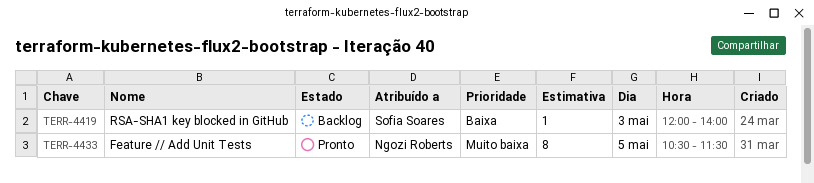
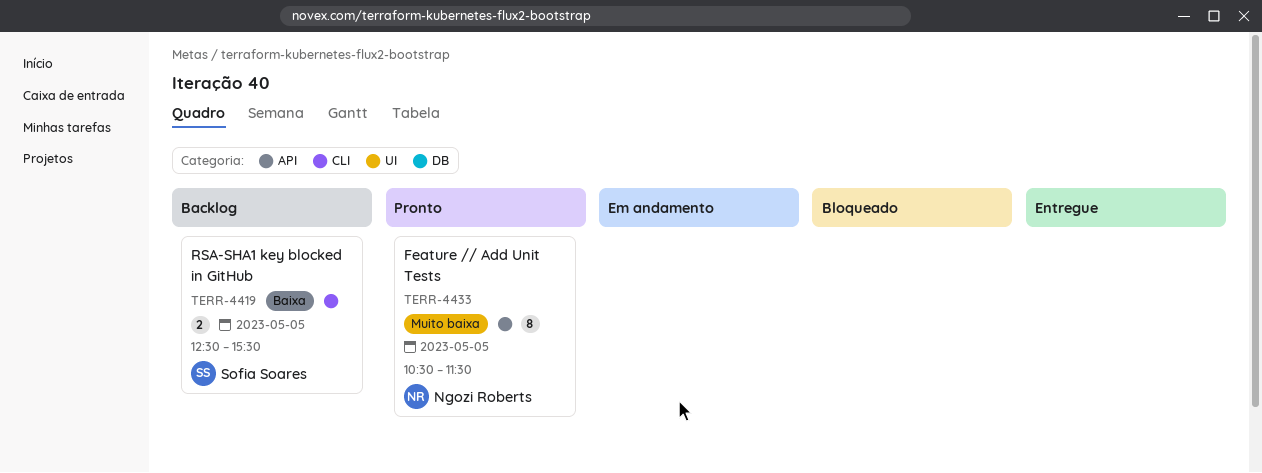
TERR-4419, estimate: 1 -> 2
TERR-4419, day: May 3 -> May 5
TERR-4419, begins: 12:00 -> 12:30
TERR-4419, ends: 14:00 -> 15:30

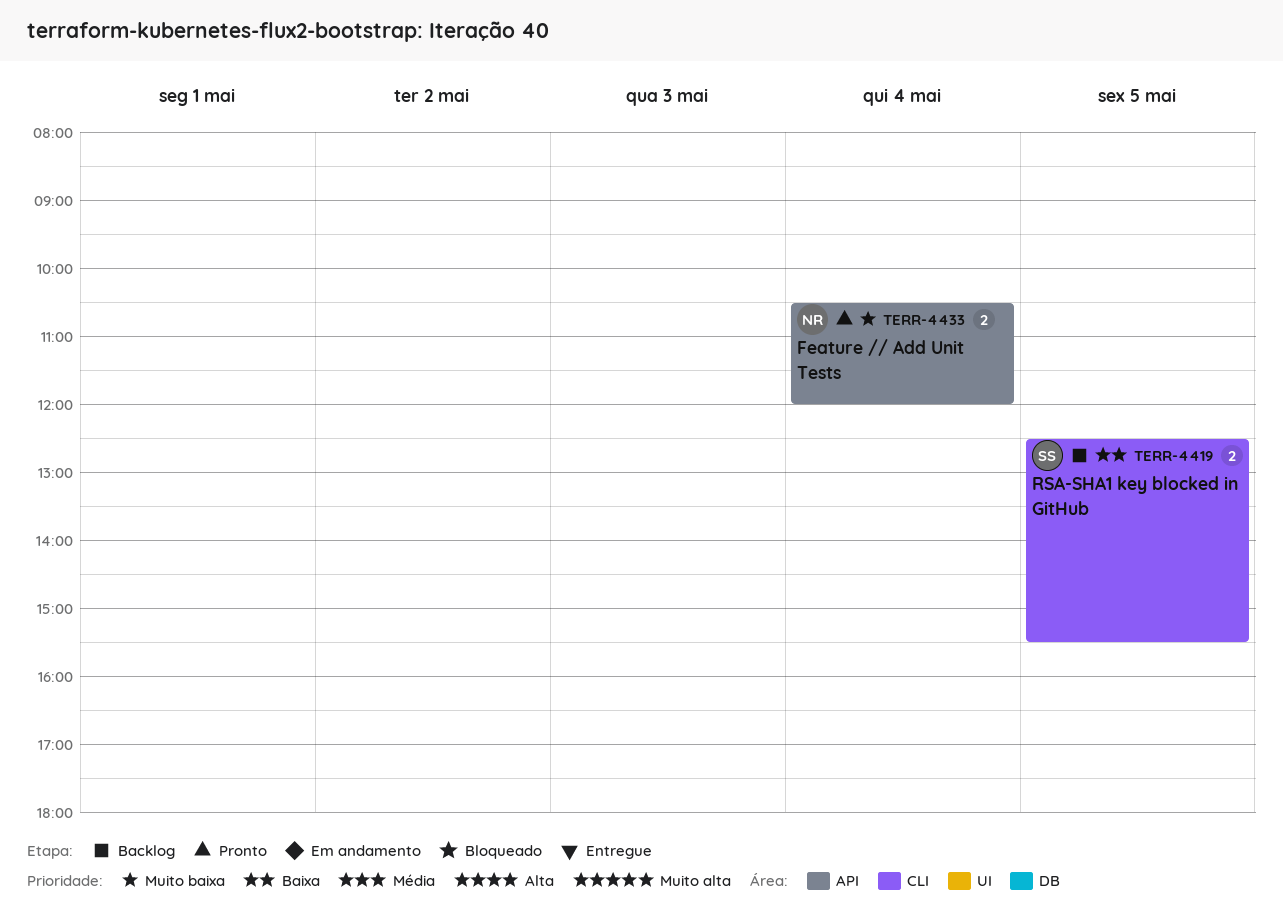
TERR-4433, estimate: 8 -> 2
TERR-4433, day: May 5 -> May 4
TERR-4433, ends: 11:30 -> 12:00

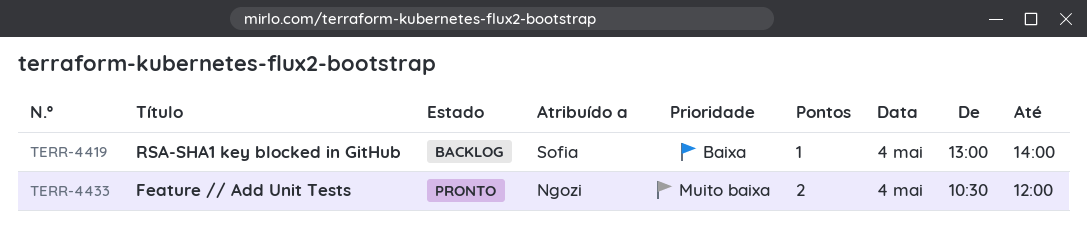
TERR-4419, estimate: 2 -> 1
TERR-4419, day: May 5 -> May 4
TERR-4419, begins: 12:30 -> 13:00
TERR-4419, ends: 15:30 -> 14:00

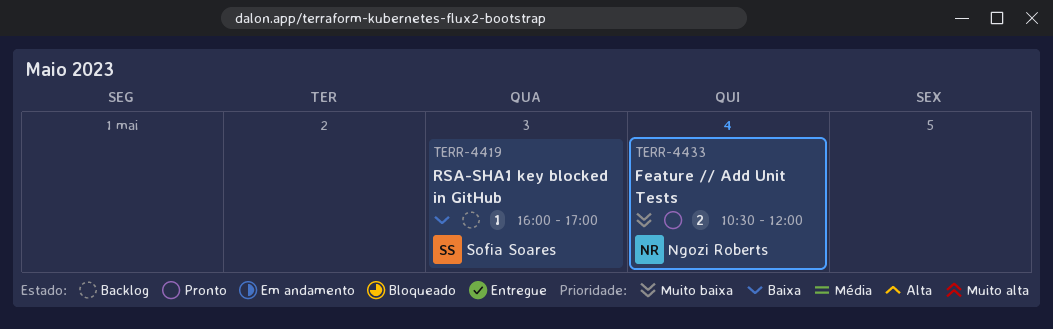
TERR-4419, day: May 4 -> May 3
TERR-4419, begins: 13:00 -> 16:00
TERR-4419, ends: 14:00 -> 17:00

